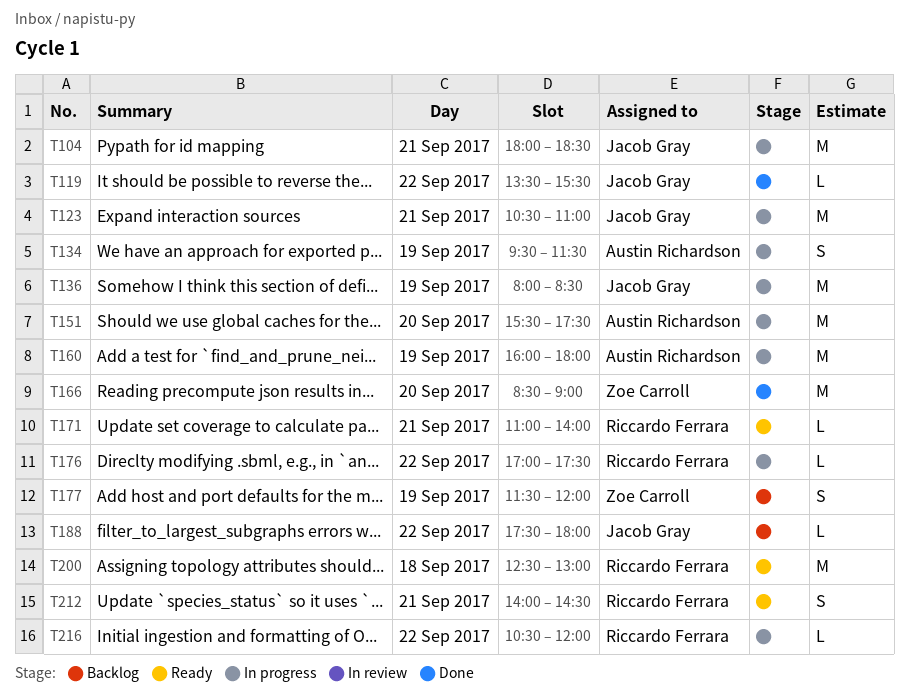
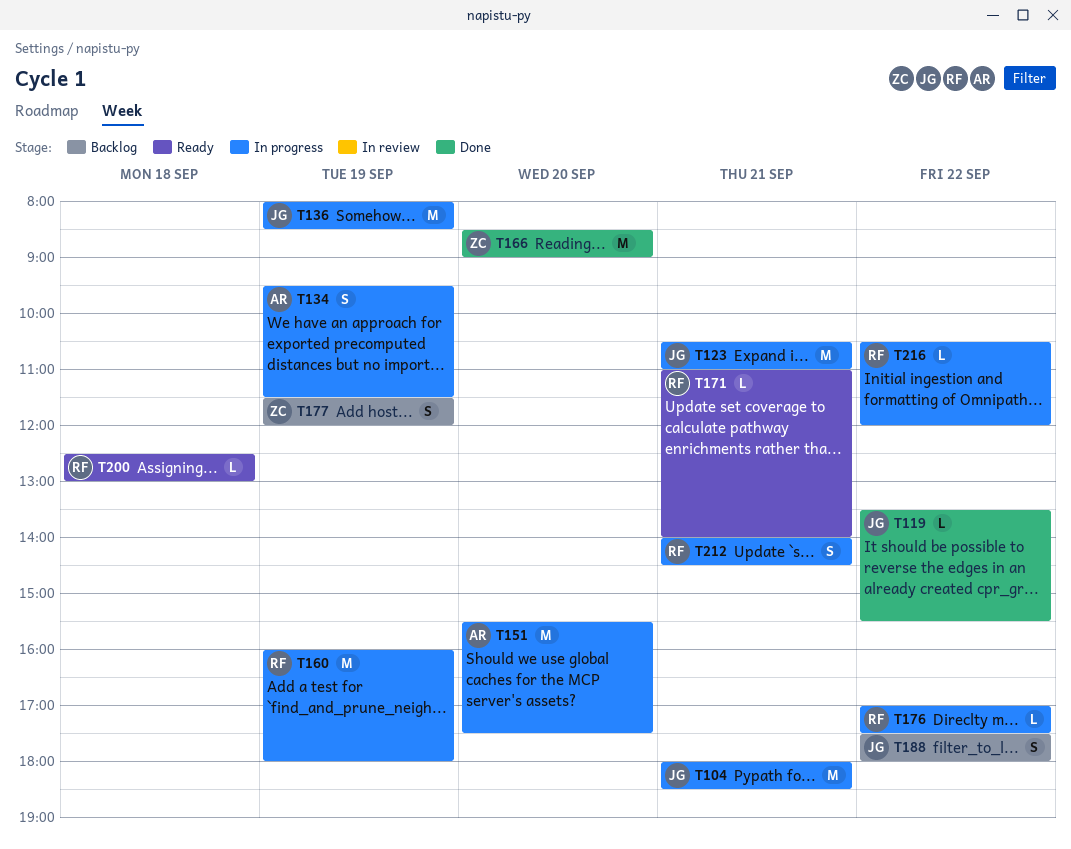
T160, owner: Austin Richardson -> Riccardo Ferrara
T188, estimate: L -> S
T200, estimate: M -> L
T212, status: Ready -> In progress

